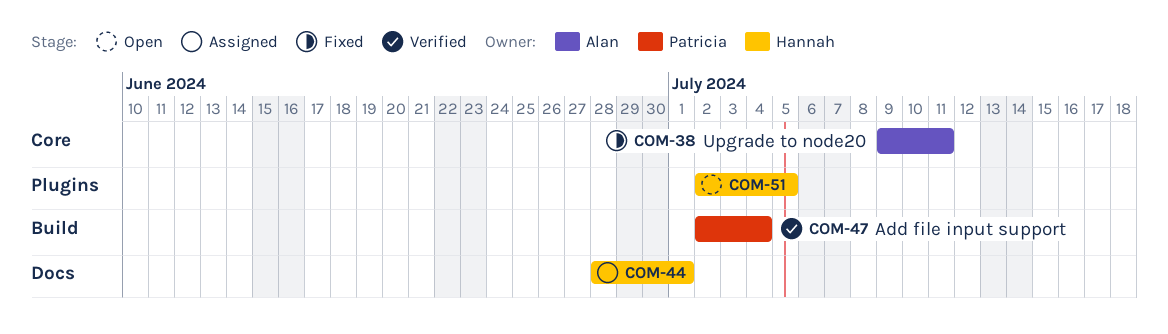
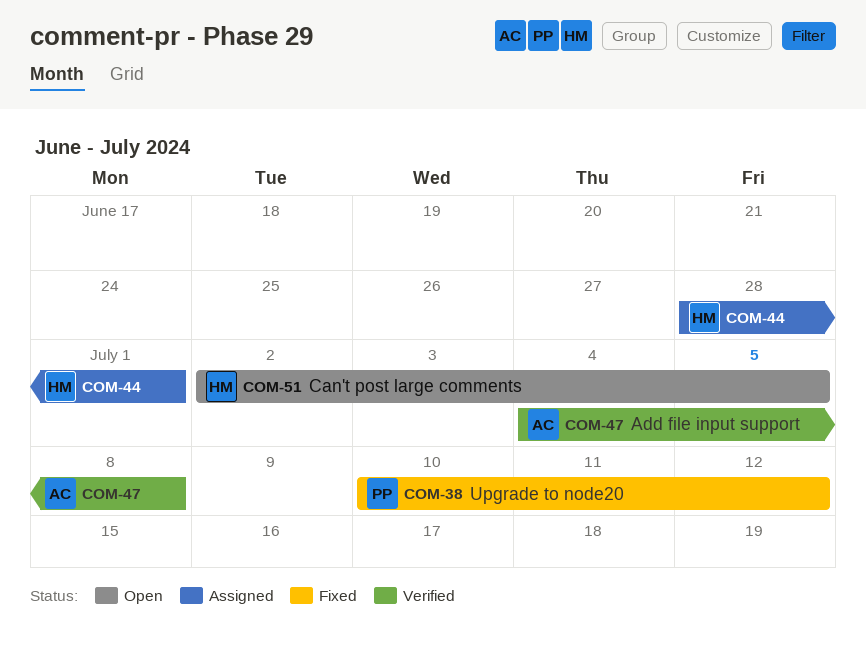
COM-38, owner: Alan -> Patricia
COM-38, start: Jul 9 -> Jul 10
COM-38, due: Jul 11 -> Jul 12
COM-47, owner: Patricia -> Alan
COM-47, start: Jul 2 -> Jul 4
COM-47, due: Jul 4 -> Jul 8

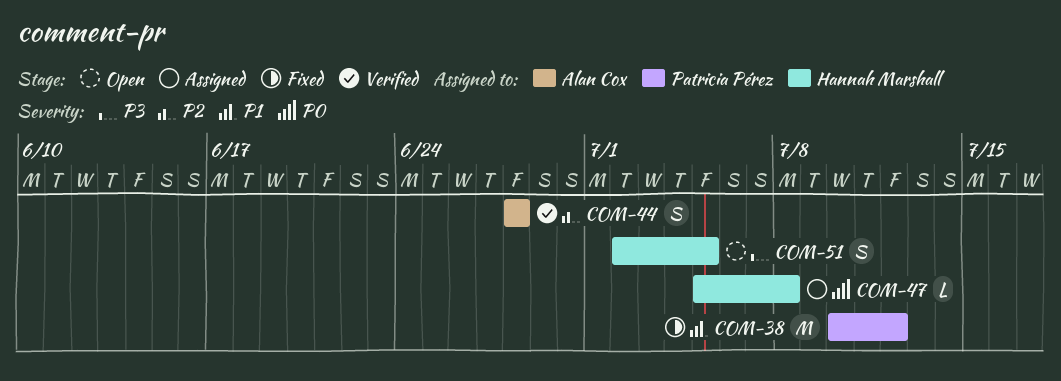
COM-44, status: Assigned -> Verified
COM-44, owner: Hannah Marshall -> Alan Cox
COM-44, due: Jul 1 -> Jun 28
COM-47, status: Verified -> Assigned
COM-47, owner: Alan Cox -> Hannah Marshall
COM-47, start: Jul 4 -> Jul 5

